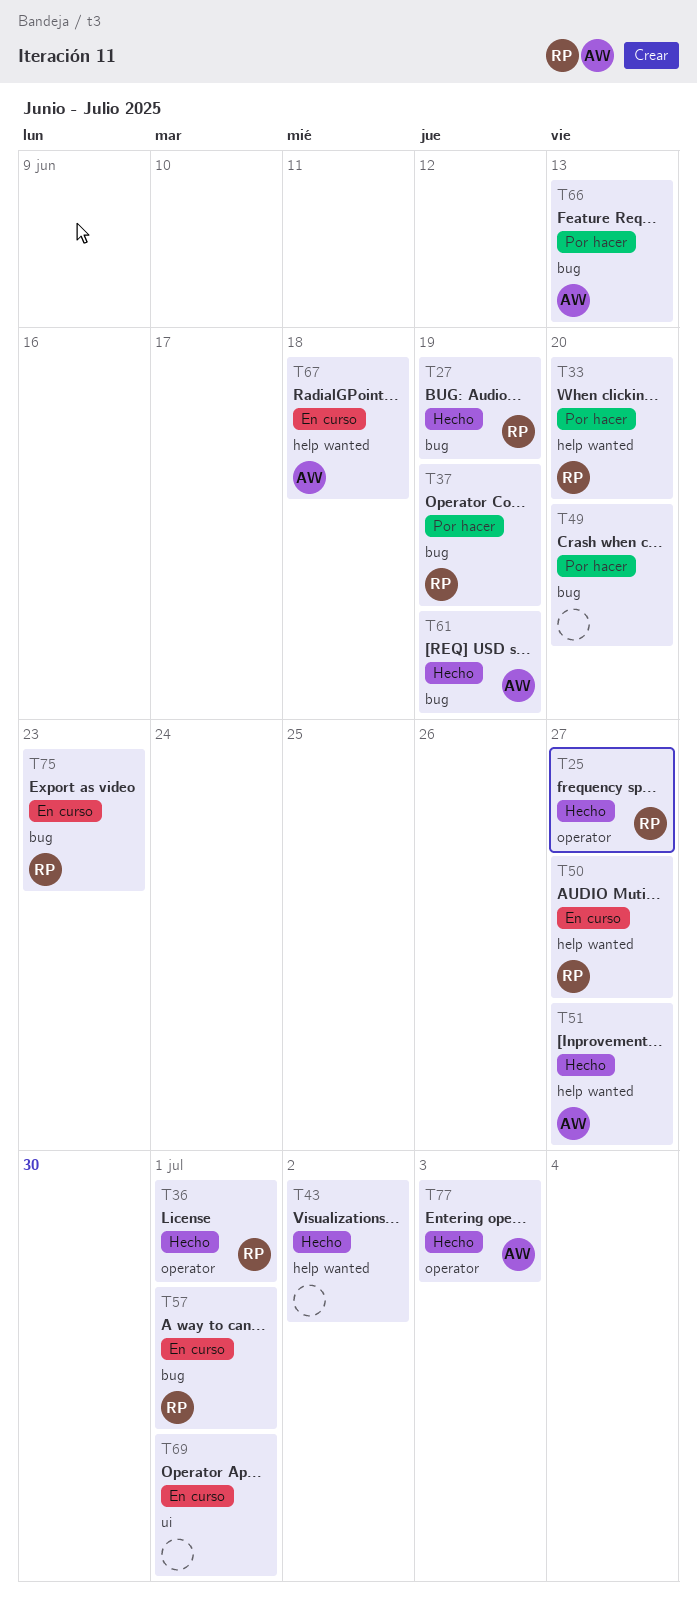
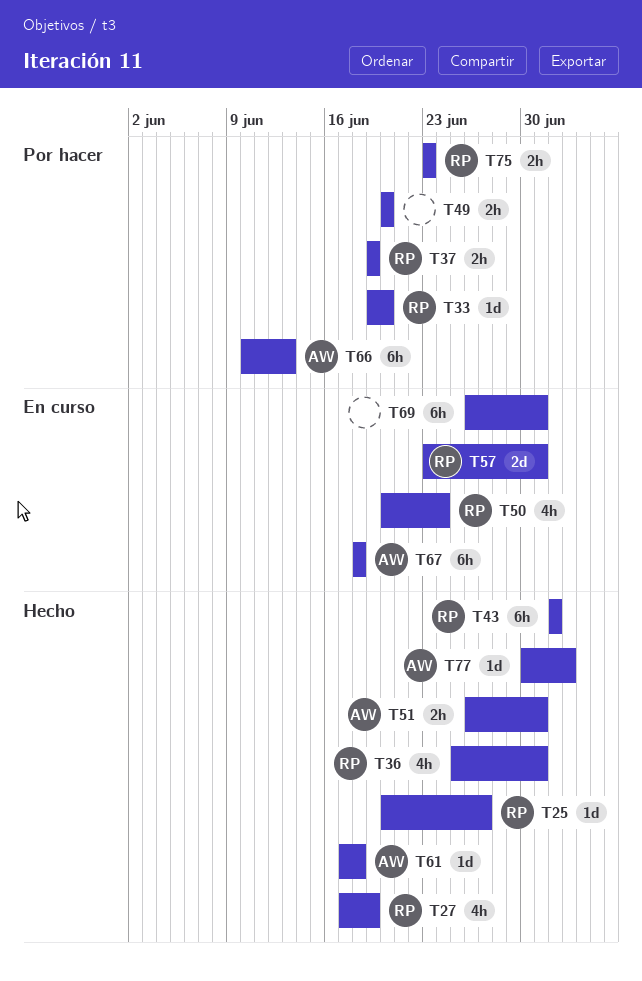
T43, owner: none -> RP
T50, due: Jun 27 -> Jun 24
T51, due: Jun 27 -> Jul 1
T61, due: Jun 19 -> Jun 18
T75, status: En curso -> Por hacer

